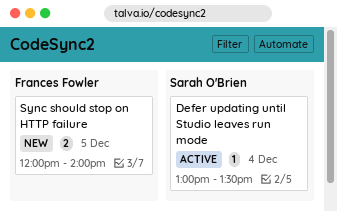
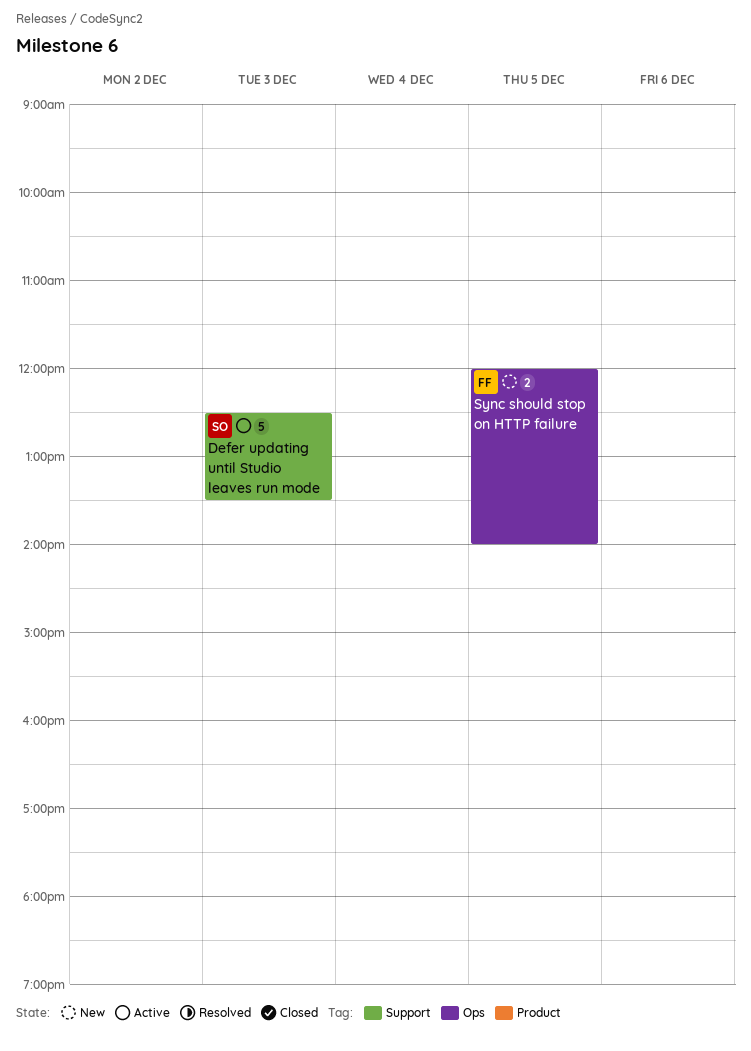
Defer updating until Studio leaves run mode, estimate: 1 -> 5
Defer updating until Studio leaves run mode, day: Dec 4 -> Dec 3
Defer updating until Studio leaves run mode, begins: 13:00 -> 12:30

